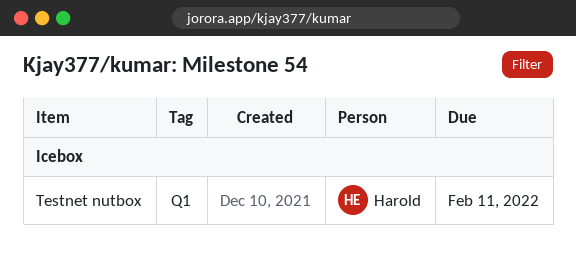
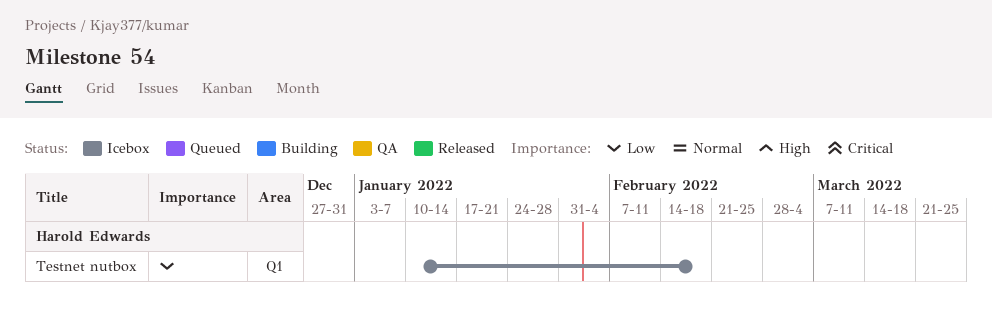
Testnet nutbox, due: Feb 11 -> Feb 18

